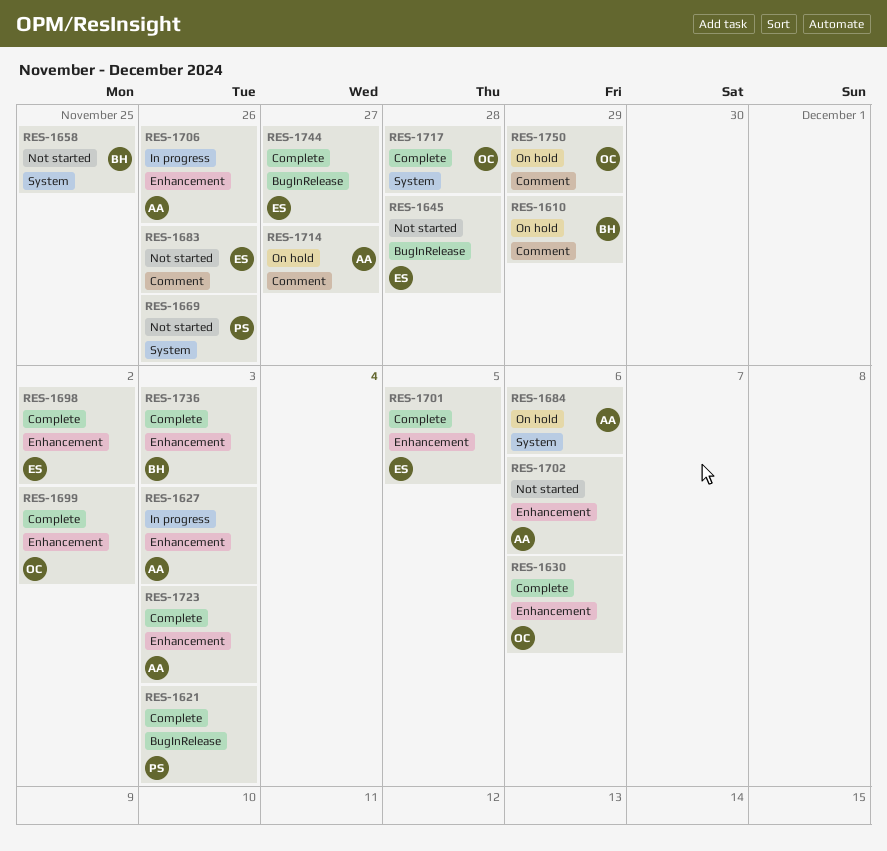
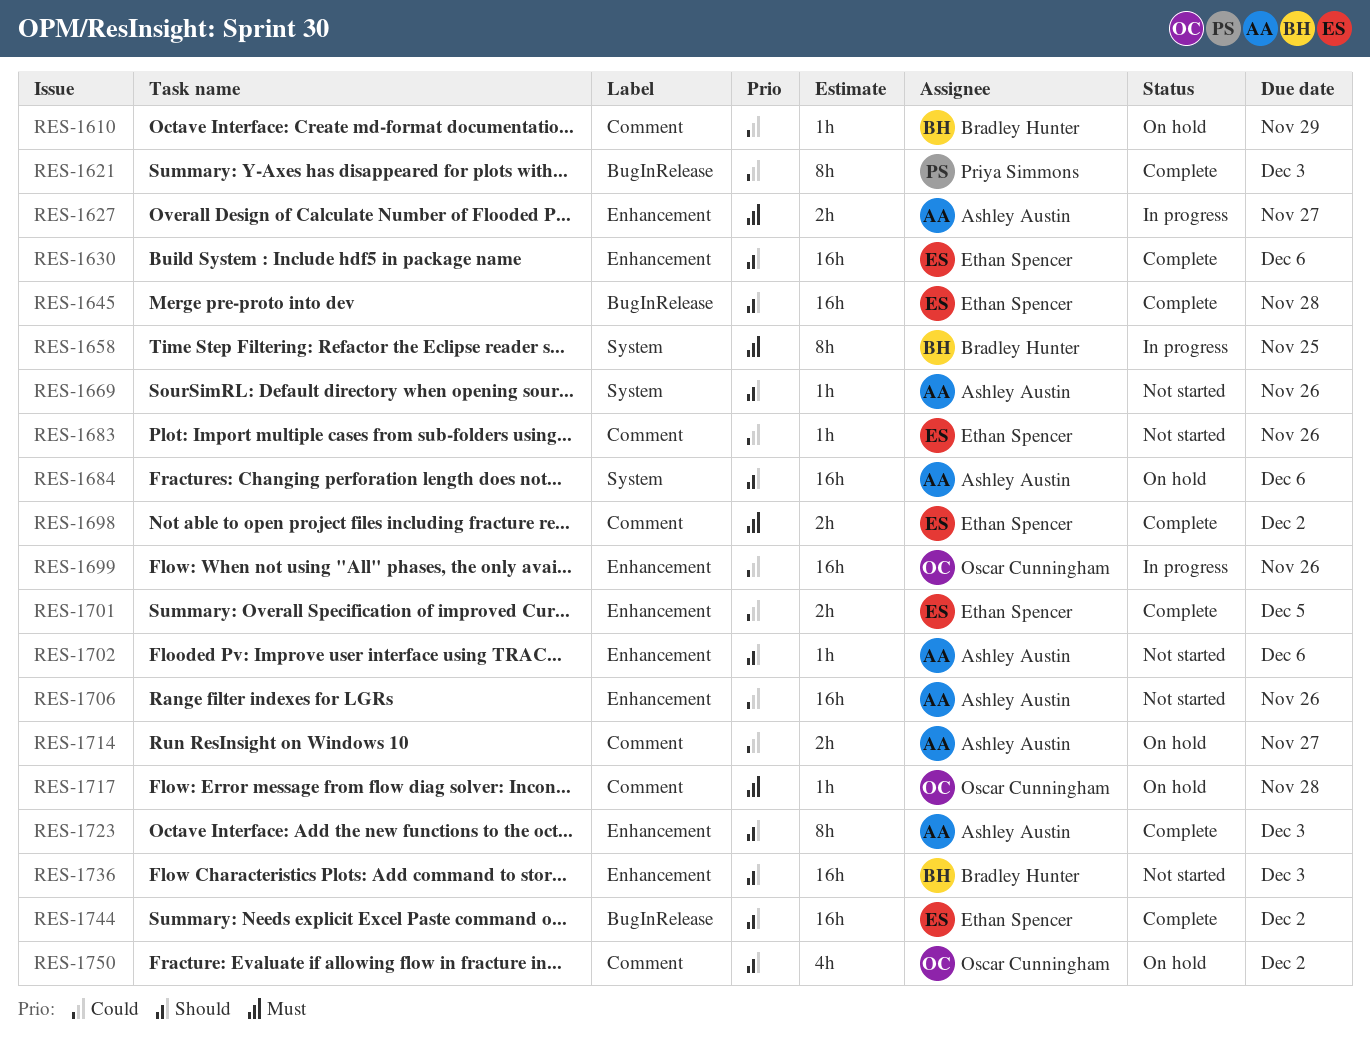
RES-1627, due: Dec 3 -> Nov 27
RES-1630, owner: Oscar Cunningham -> Ethan Spencer
RES-1645, status: Not started -> Complete
RES-1658, status: Not started -> In progress
RES-1669, owner: Priya Simmons -> Ashley Austin
RES-1698, label: Enhancement -> Comment
RES-1699, status: Complete -> In progress
RES-1699, due: Dec 2 -> Nov 26
RES-1706, status: In progress -> Not started
RES-1717, status: Complete -> On hold
RES-1717, label: System -> Comment
RES-1736, status: Complete -> Not started
RES-1744, due: Nov 27 -> Dec 2
RES-1750, due: Nov 29 -> Dec 2

